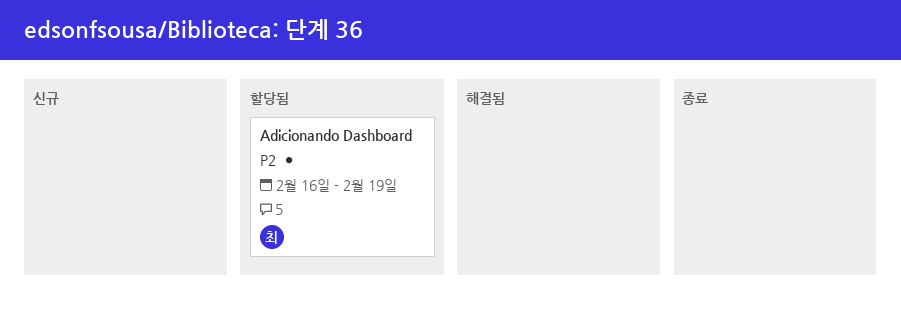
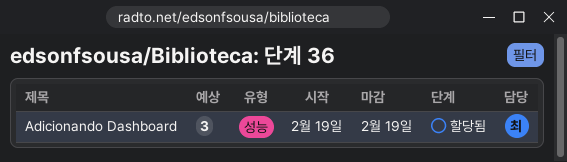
Adicionando Dashboard, estimate: 1 -> 3
Adicionando Dashboard, start: Feb 16 -> Feb 19

